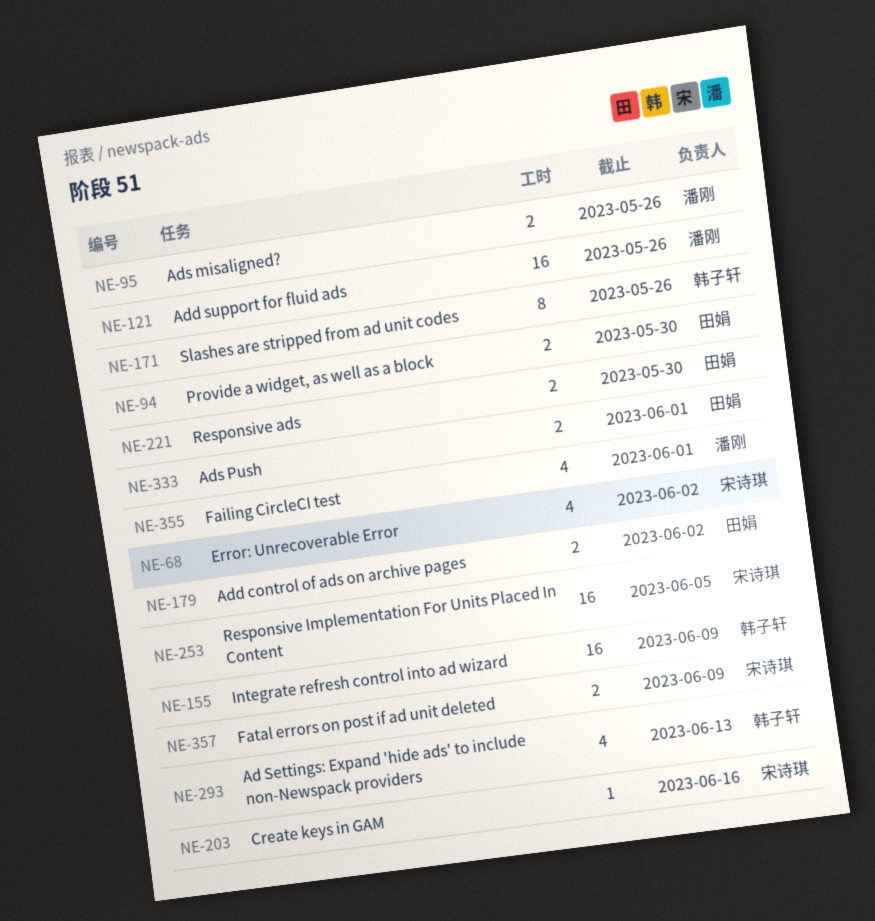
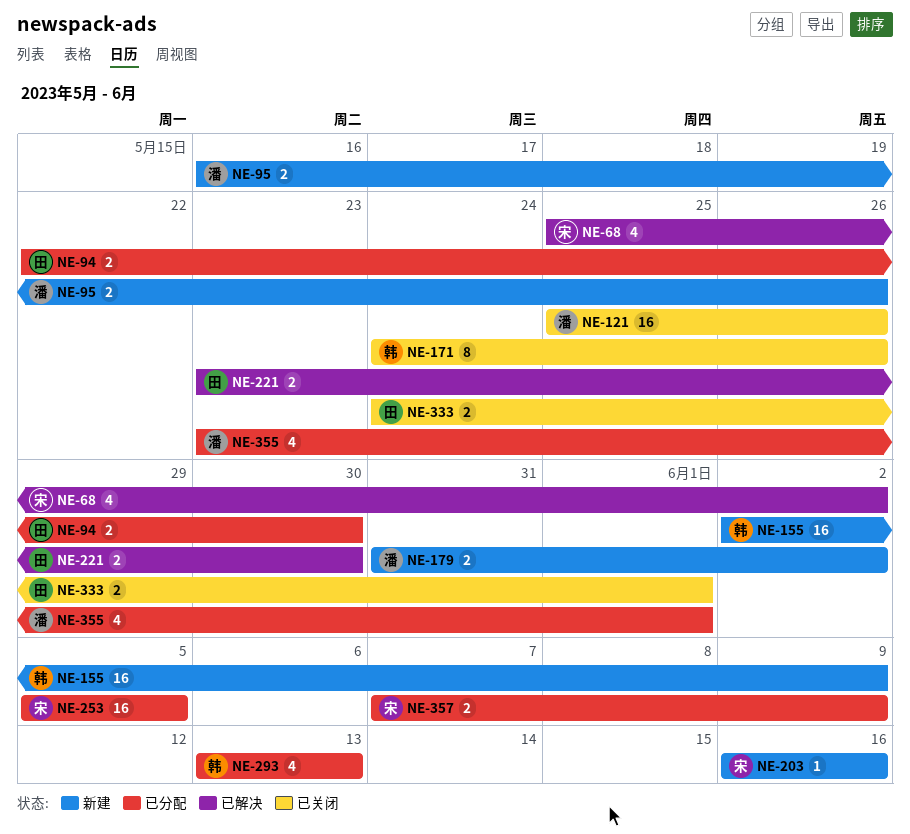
NE-179, owner: 田娟 -> 潘刚

